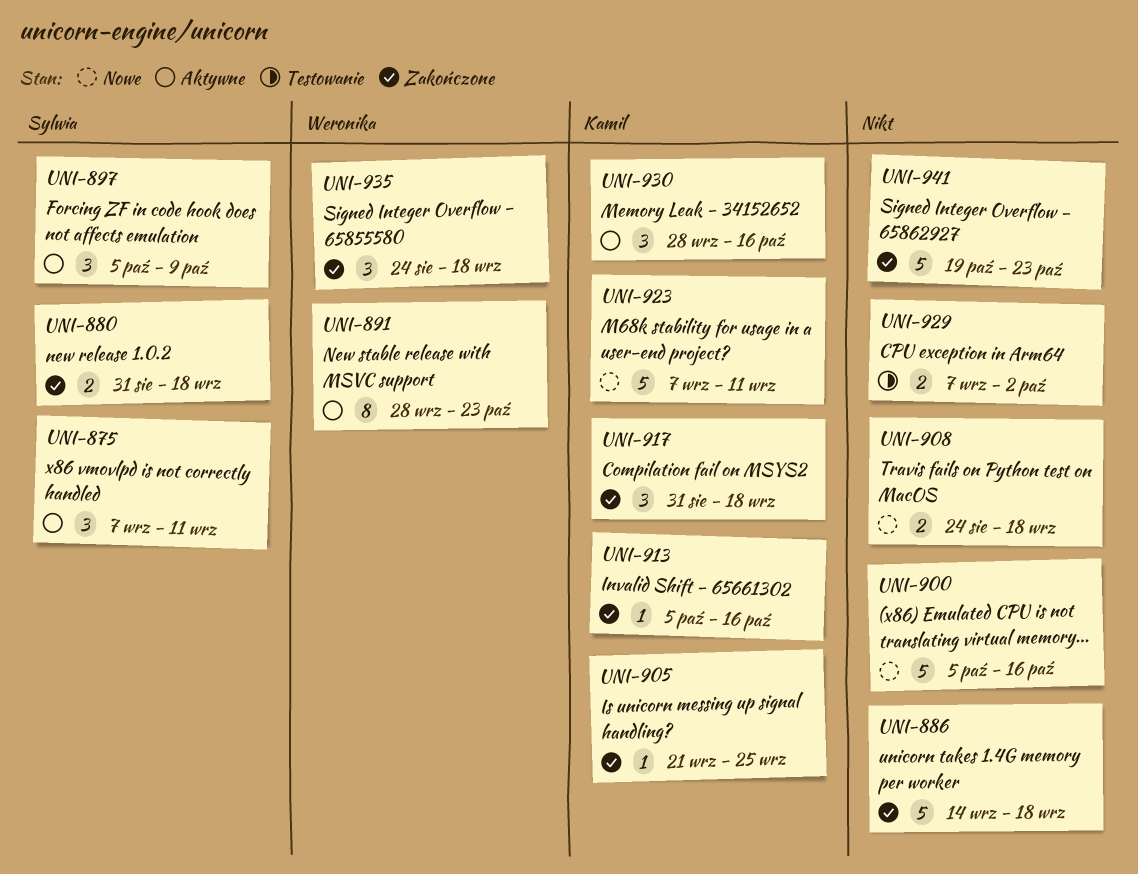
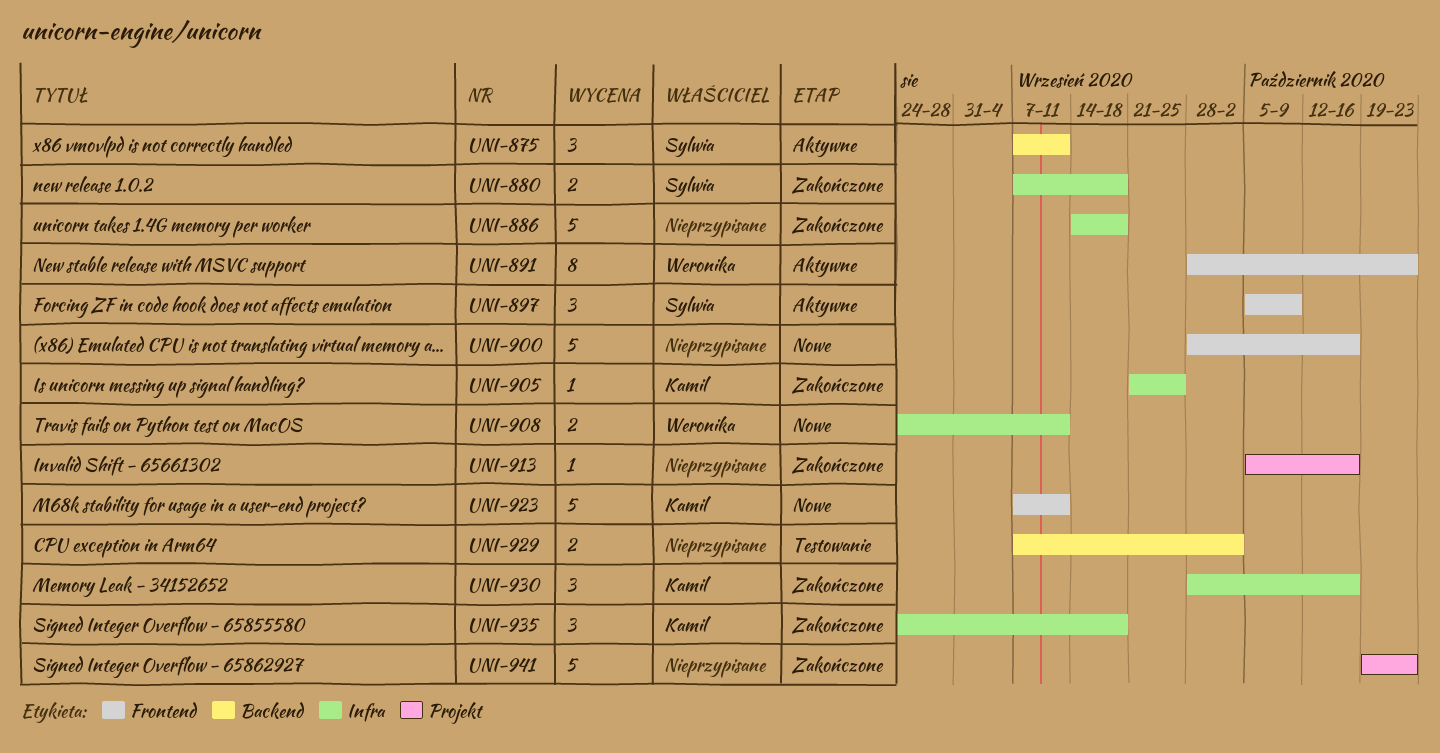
UNI-880, start: Aug 31 -> Sep 7
UNI-900, start: Oct 5 -> Sep 28
UNI-908, owner: none -> Weronika
UNI-908, due: Sep 18 -> Sep 11
UNI-913, owner: Kamil -> none
UNI-917: present -> none
UNI-930, status: Aktywne -> Zakończone
UNI-935, owner: Weronika -> Kamil

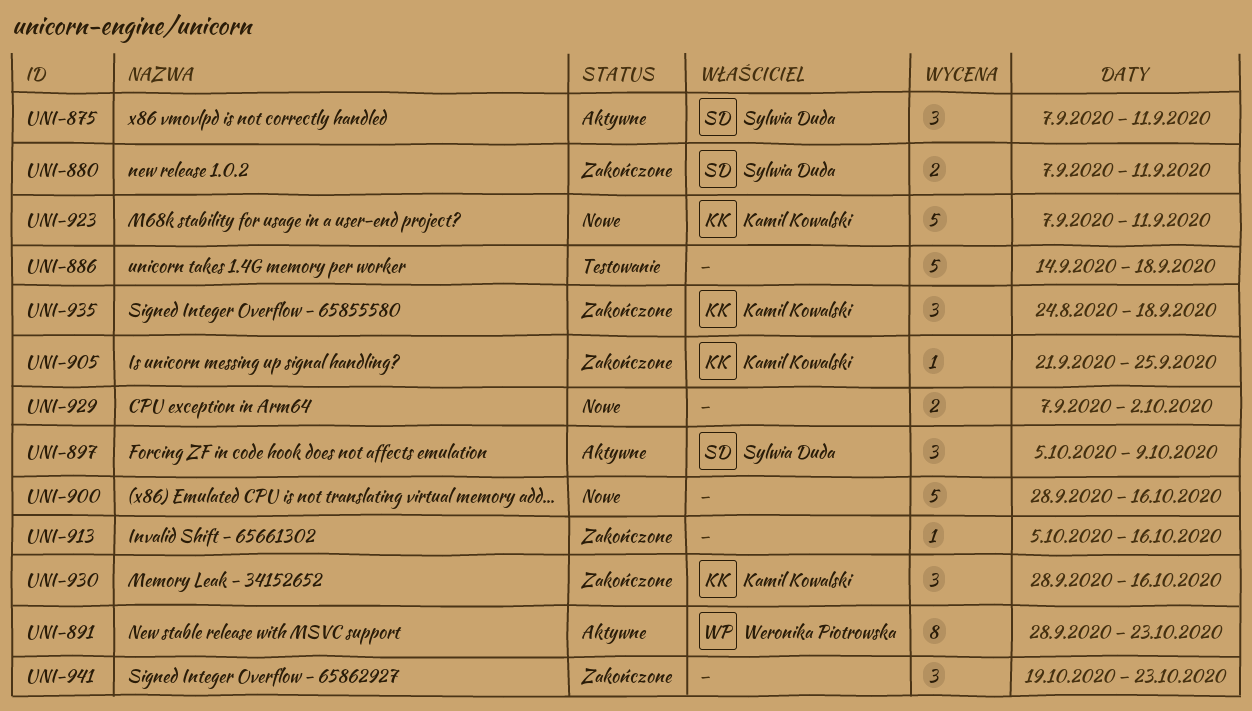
UNI-880, due: Sep 18 -> Sep 11
UNI-886, status: Zakończone -> Testowanie
UNI-908: present -> none
UNI-929, status: Testowanie -> Nowe
UNI-941, estimate: 5 -> 3

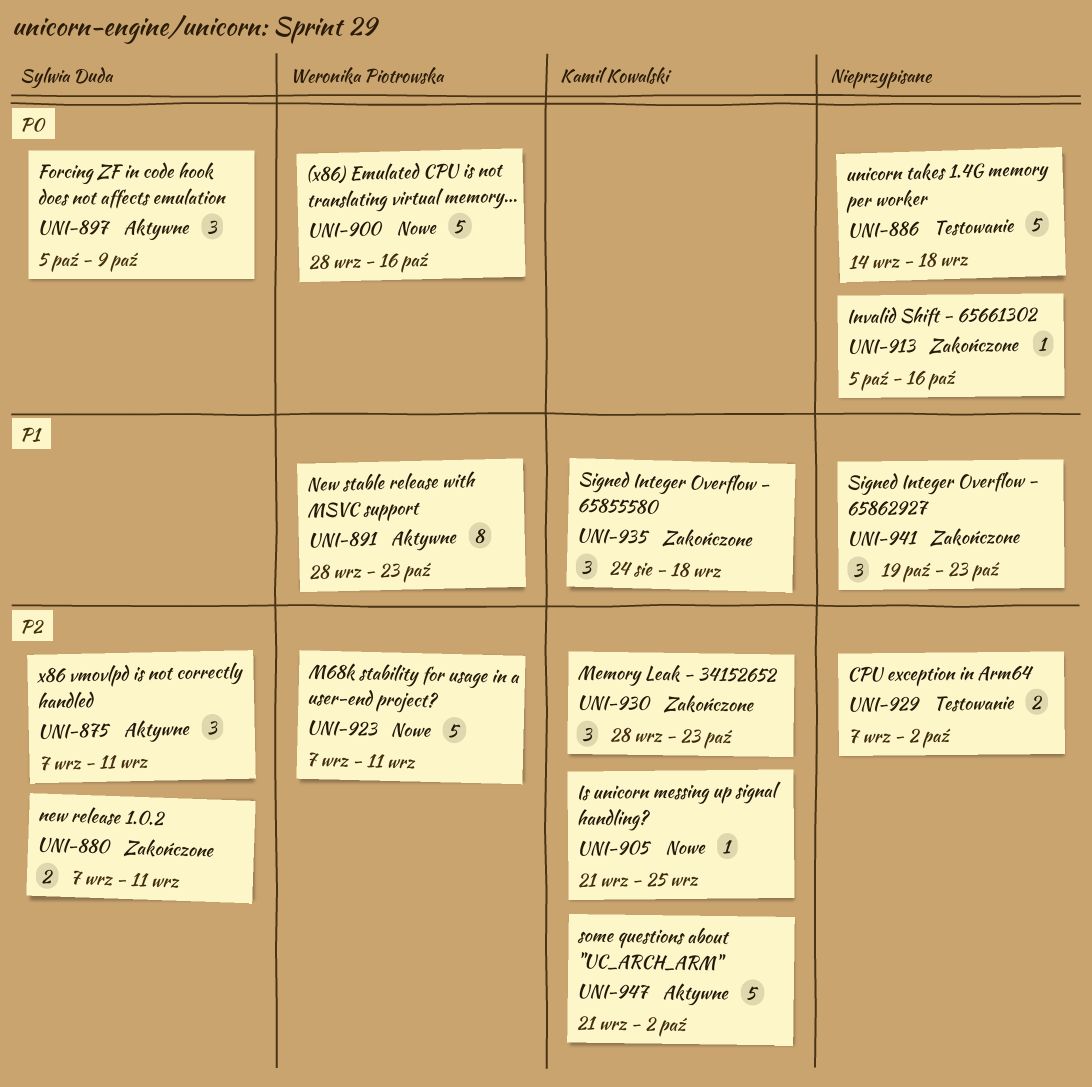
UNI-900, owner: none -> Weronika Piotrowska
UNI-905, status: Zakończone -> Nowe
UNI-923, owner: Kamil Kowalski -> Weronika Piotrowska
UNI-929, status: Nowe -> Testowanie
UNI-930, due: Oct 16 -> Oct 23
UNI-947: none -> present

